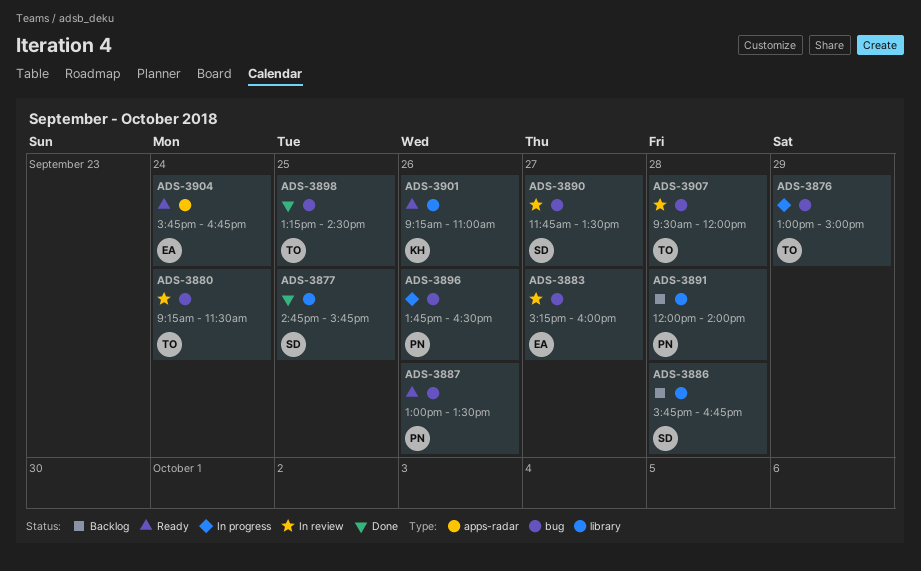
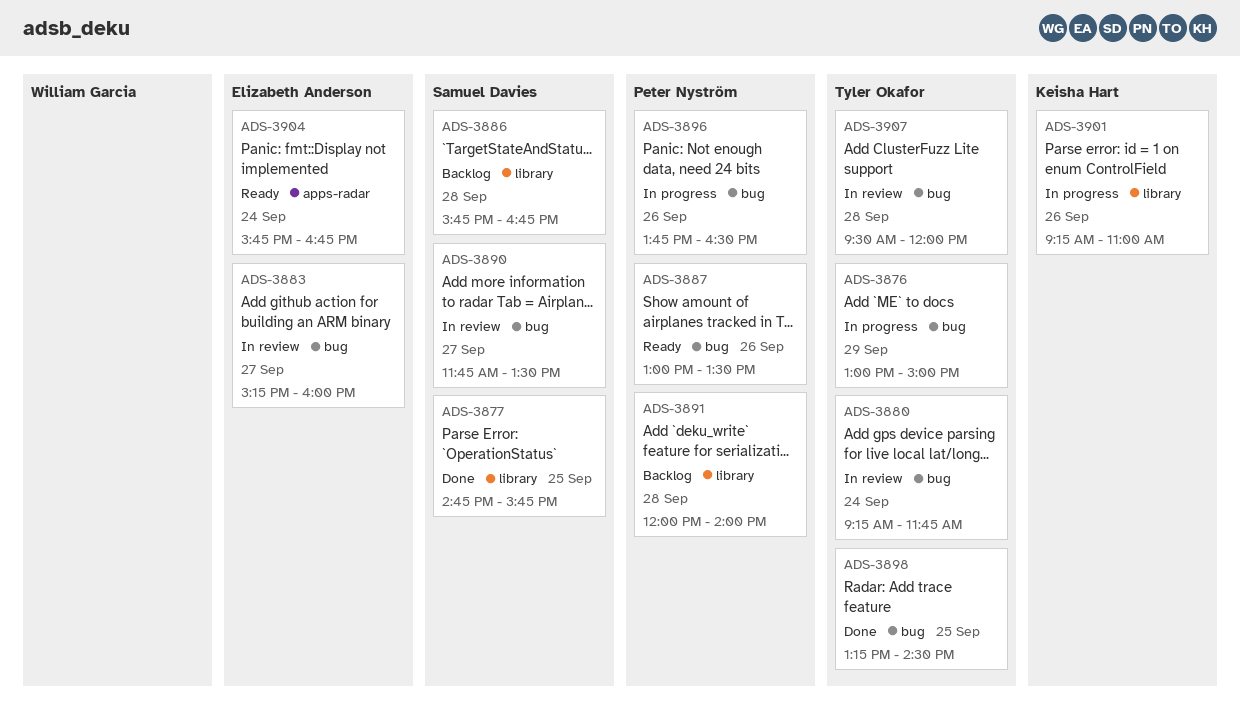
ADS-3880, ends: 11:30 -> 11:45
ADS-3901, status: Ready -> In progress

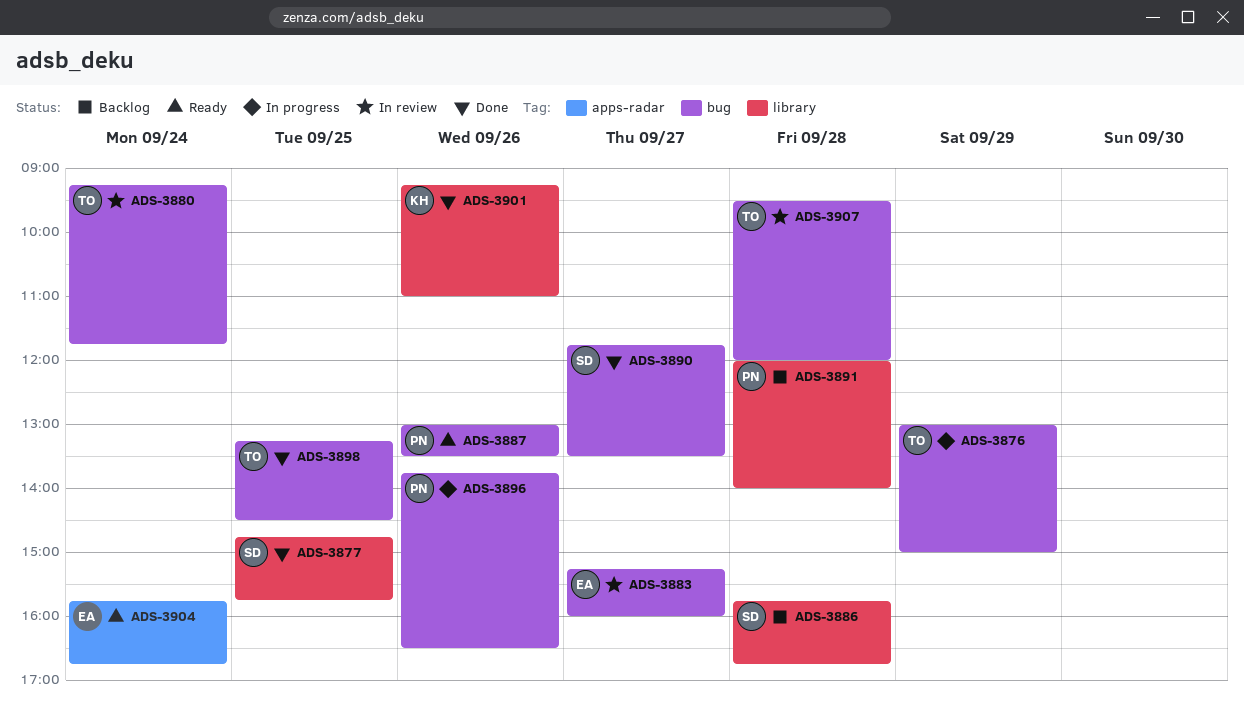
ADS-3890, status: In review -> Done
ADS-3901, status: In progress -> Done

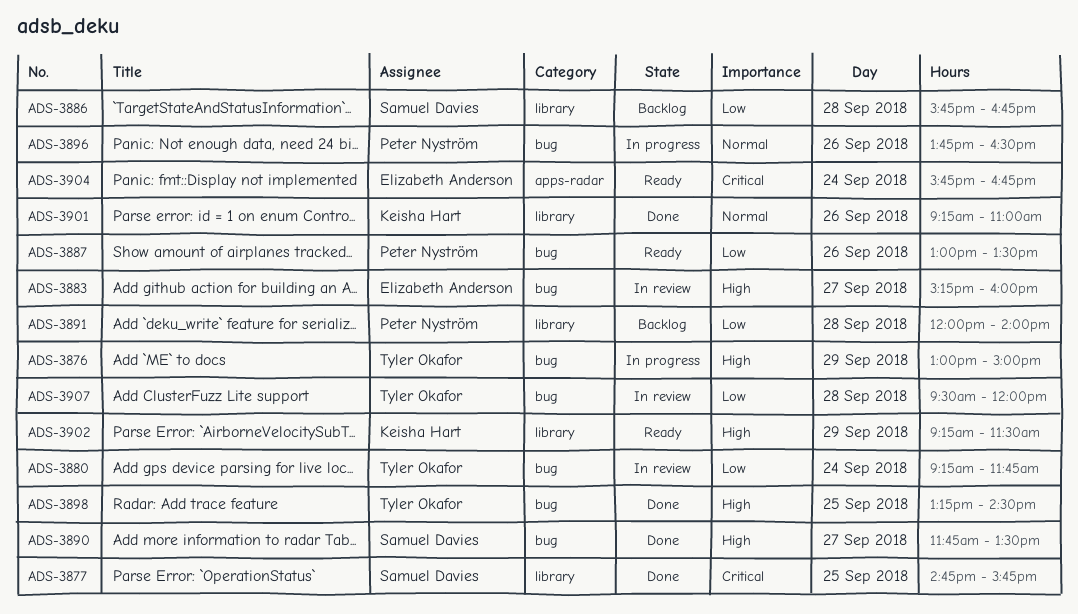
ADS-3902: none -> present

